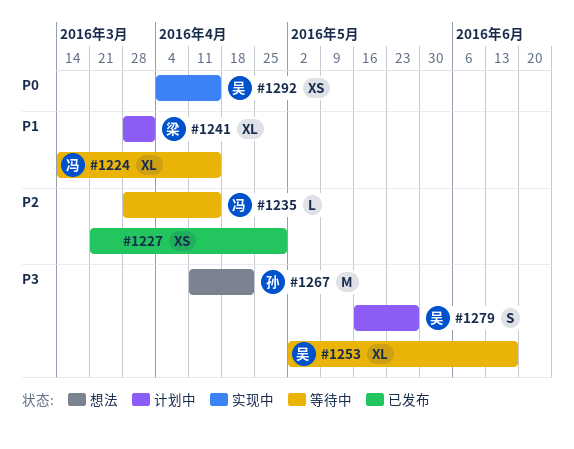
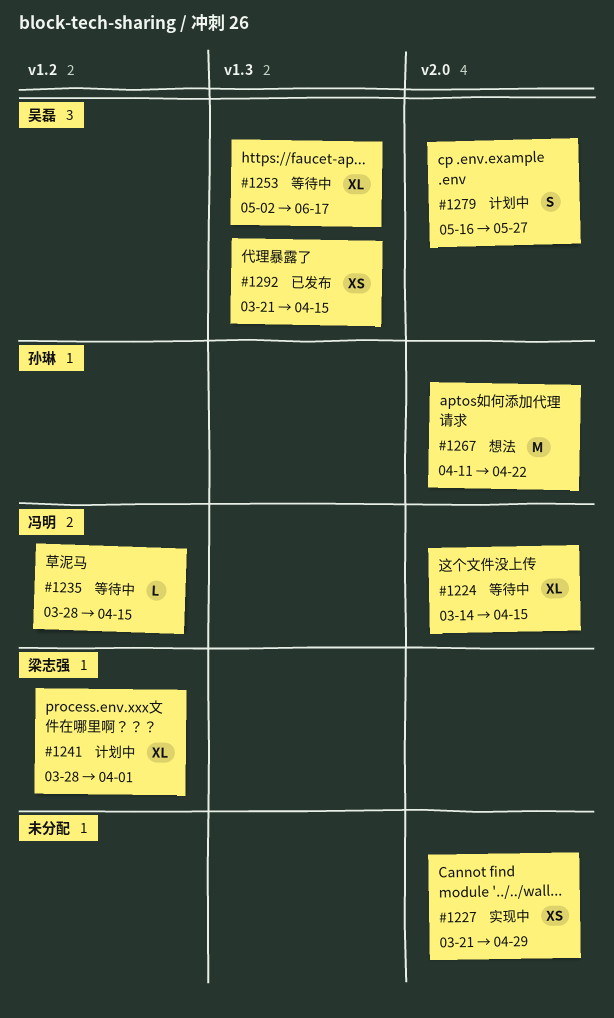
#1227, status: 已发布 -> 实现中
#1292, status: 实现中 -> 已发布
#1292, start: Apr 4 -> Mar 21

